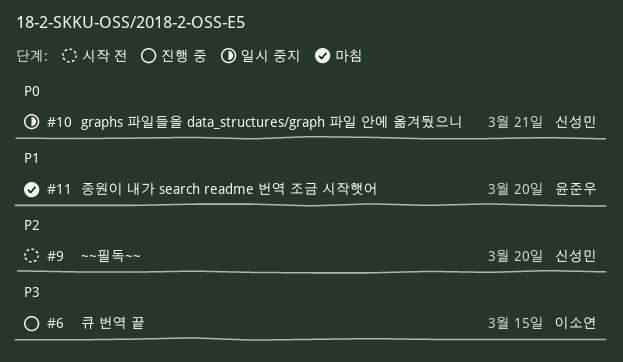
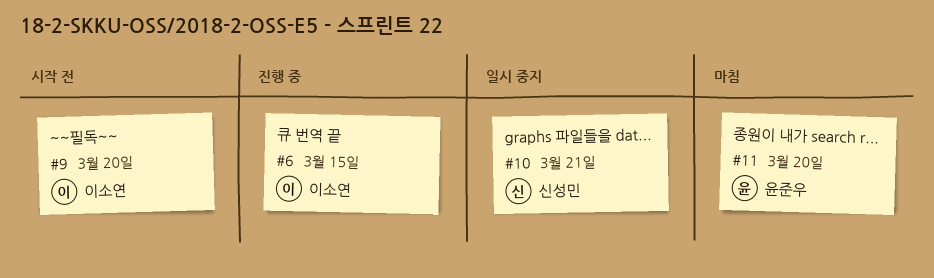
#9, owner: 신성민 -> 이소연

